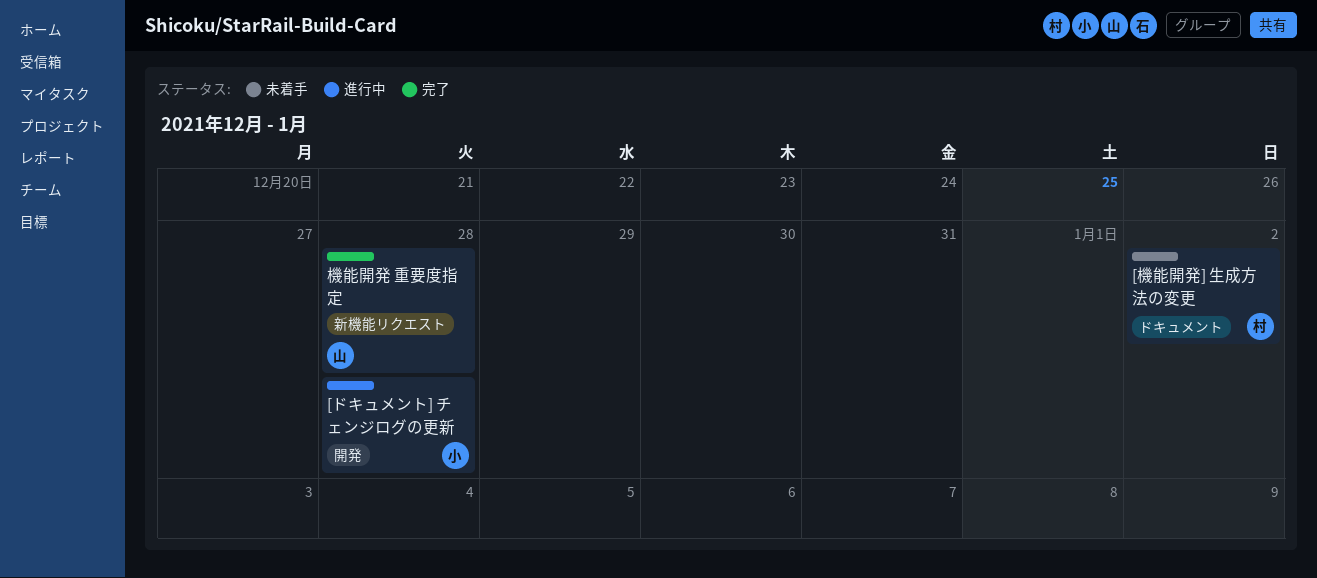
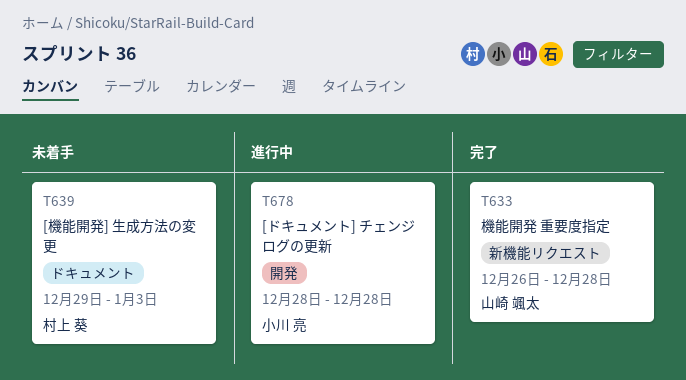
[機能開発] 生成方法の変更, due: Jan 2 -> Jan 3

